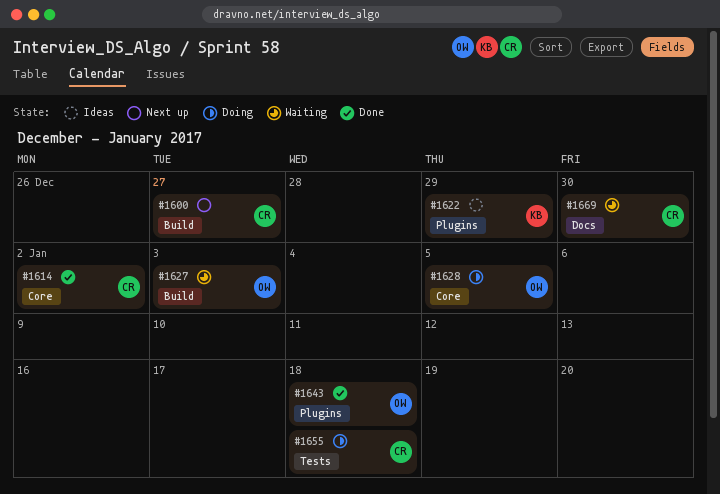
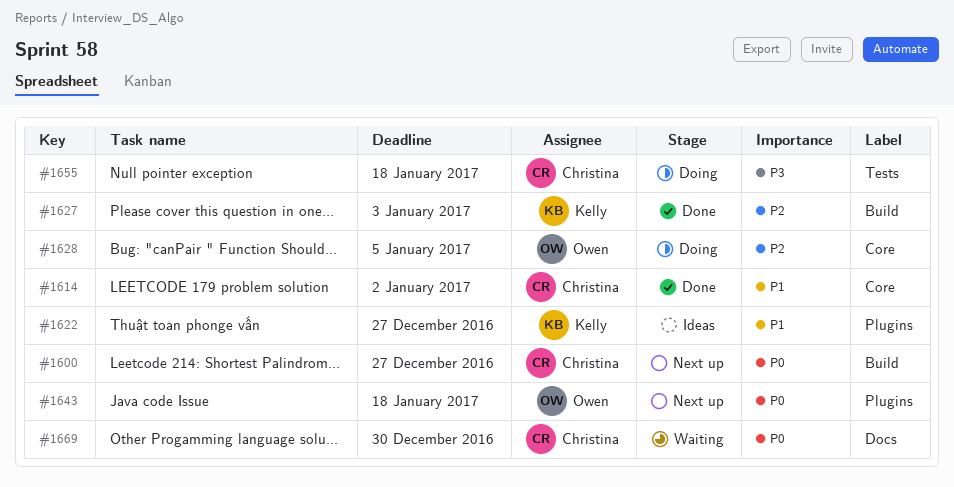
#1622, due: Dec 29 -> Dec 27
#1627, status: Waiting -> Done
#1627, owner: Owen -> Kelly
#1643, status: Done -> Next up

